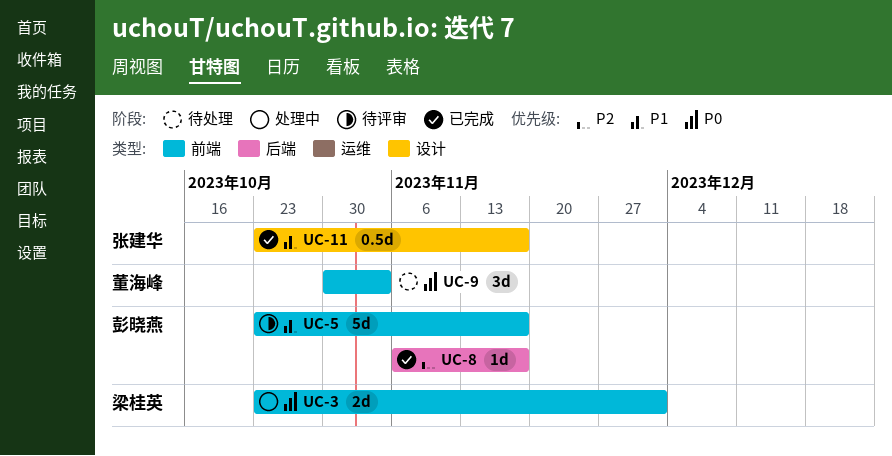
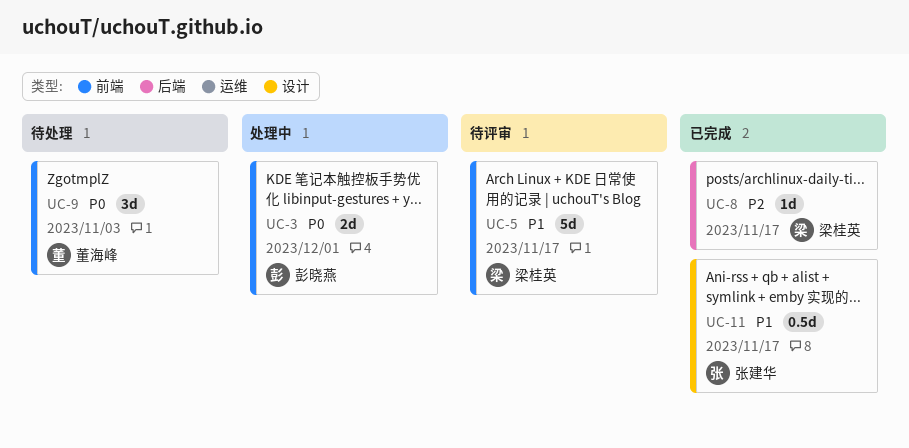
UC-3, owner: 梁桂英 -> 彭晓燕
UC-5, owner: 彭晓燕 -> 梁桂英
UC-8, owner: 彭晓燕 -> 梁桂英

